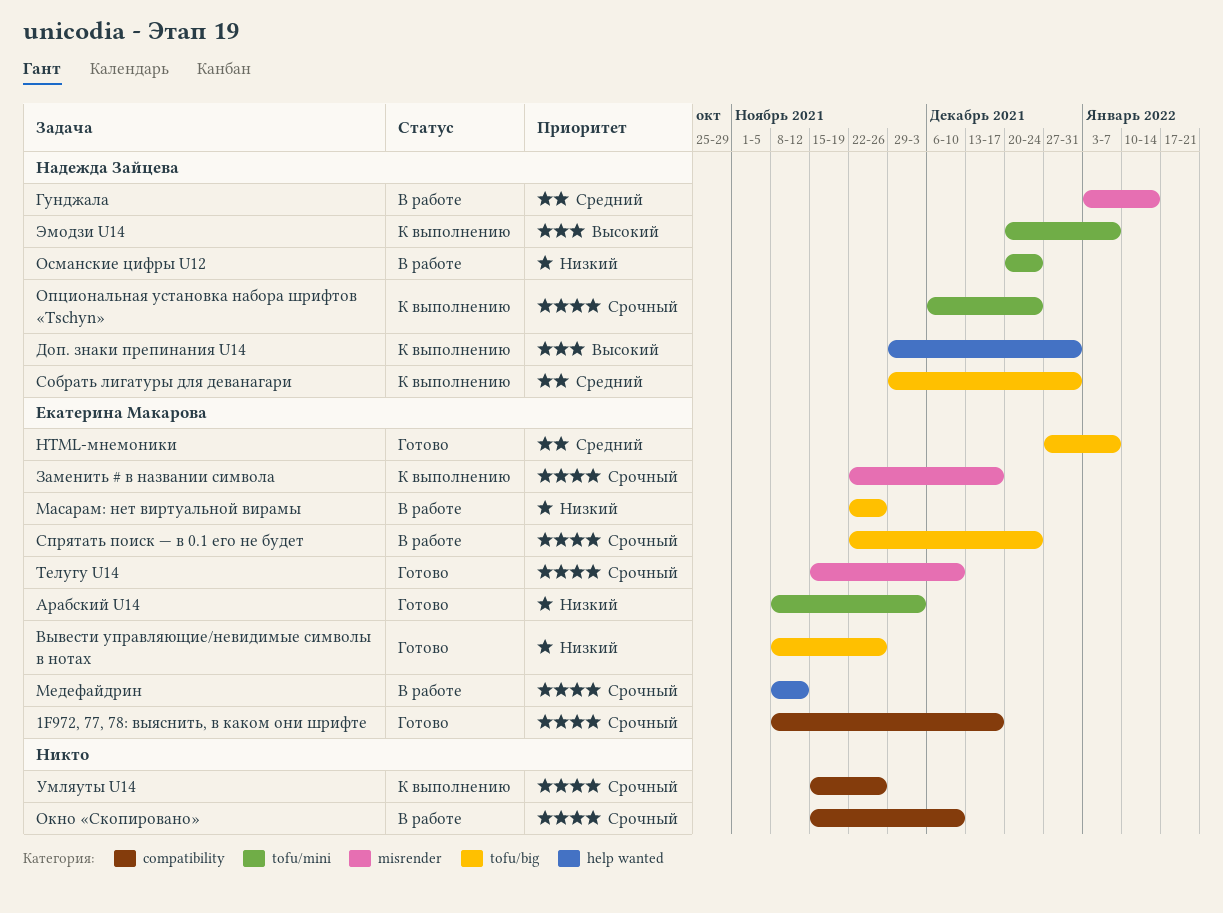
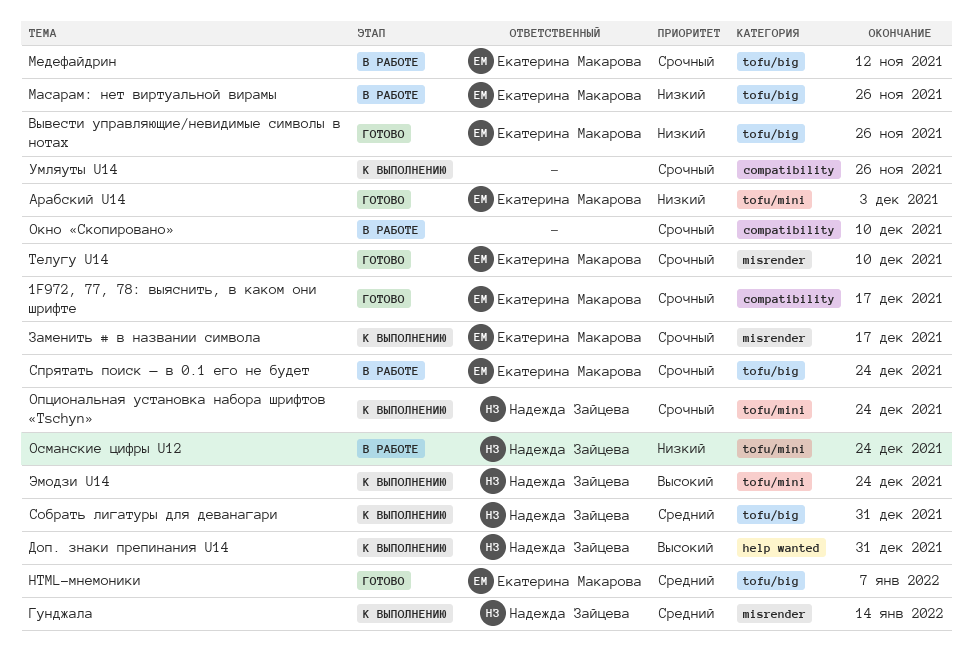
Гунджала, status: В работе -> К выполнению
Медефайдрин, label: help wanted -> tofu/big
Эмодзи U14, due: Jan 7 -> Dec 24

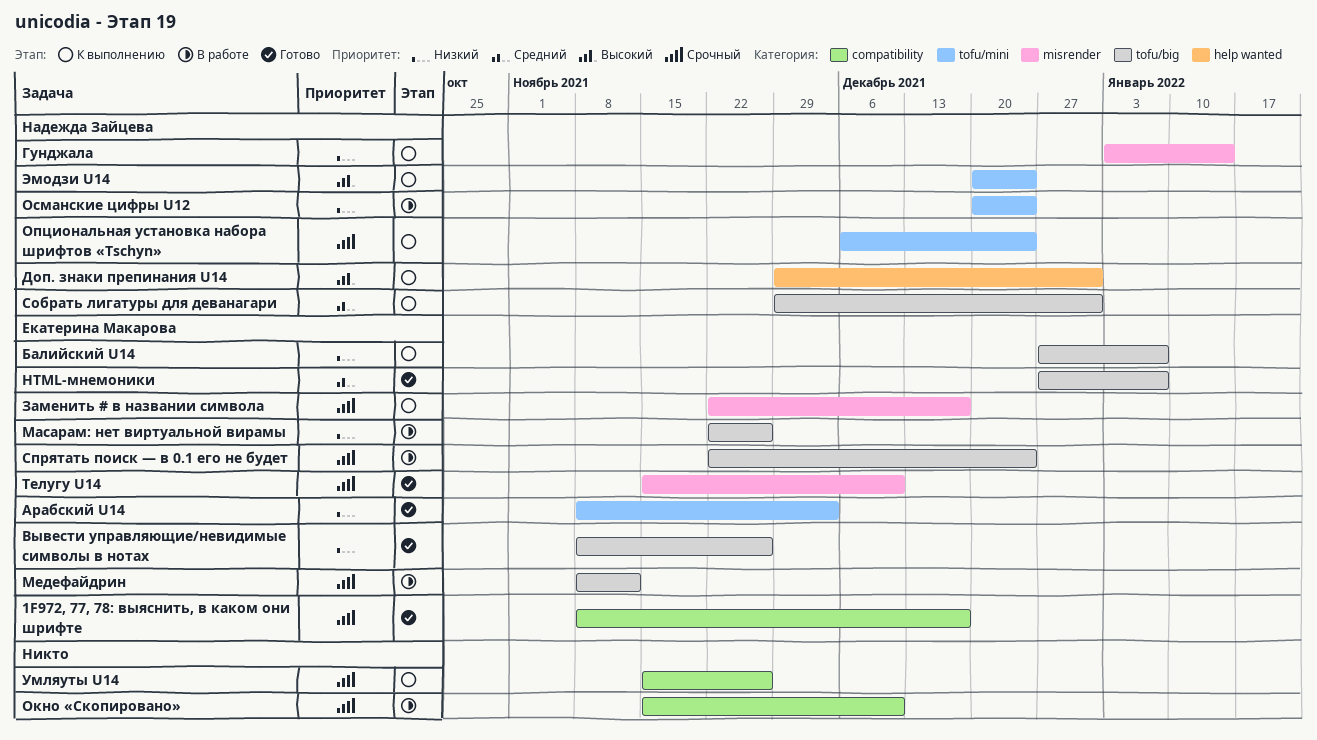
Балийский U14: none -> present
Гунджала, priority: Средний -> Низкий

